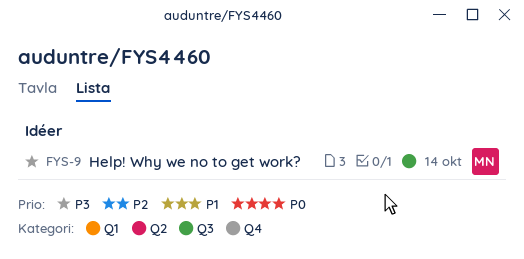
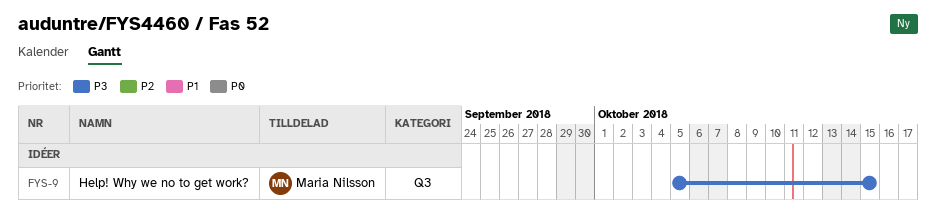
FYS-9, due: Oct 14 -> Oct 15

